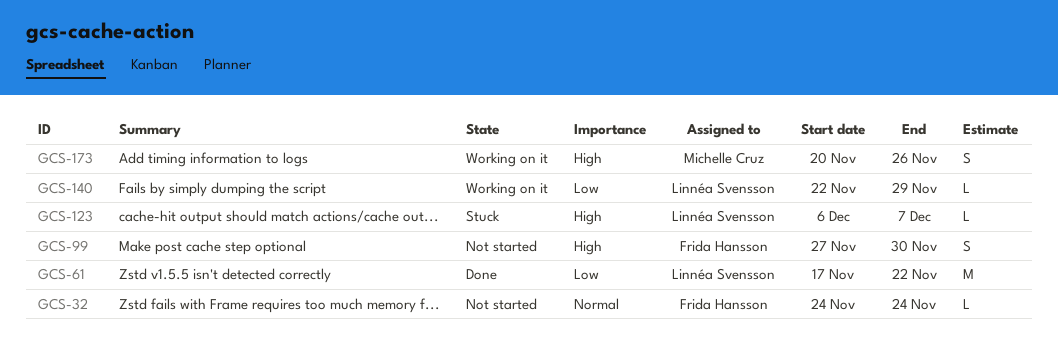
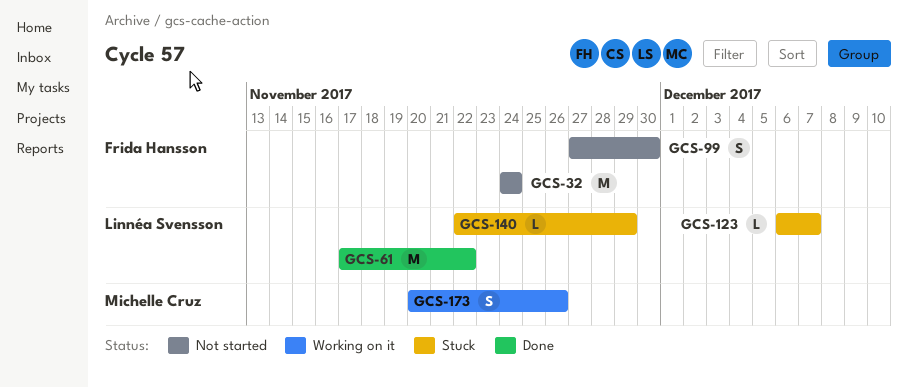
GCS-32, estimate: L -> M
GCS-140, status: Working on it -> Stuck

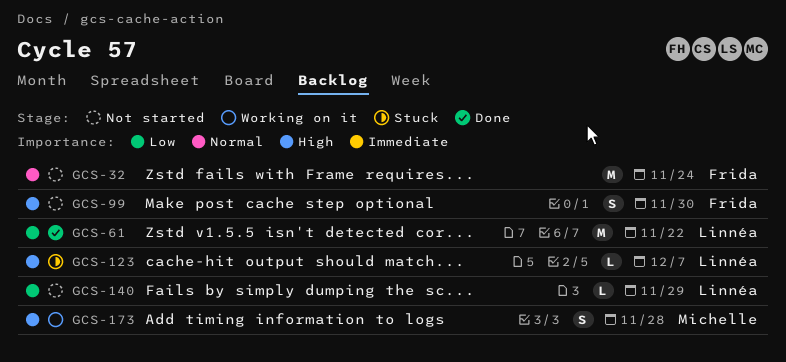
GCS-140, status: Stuck -> Not started
GCS-173, due: Nov 26 -> Nov 28

